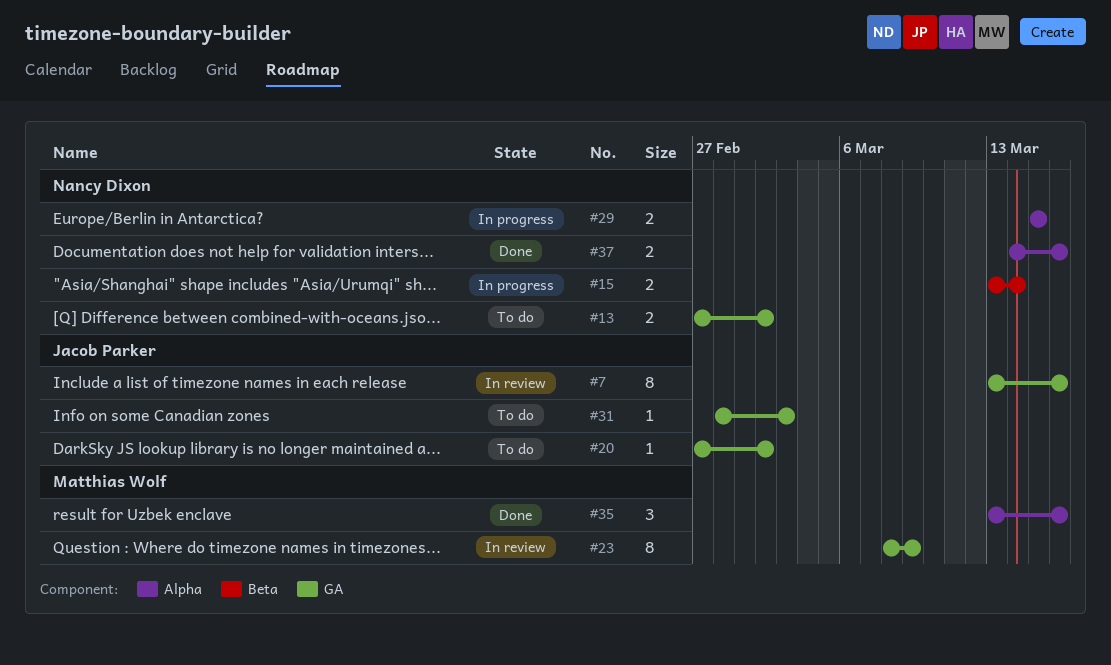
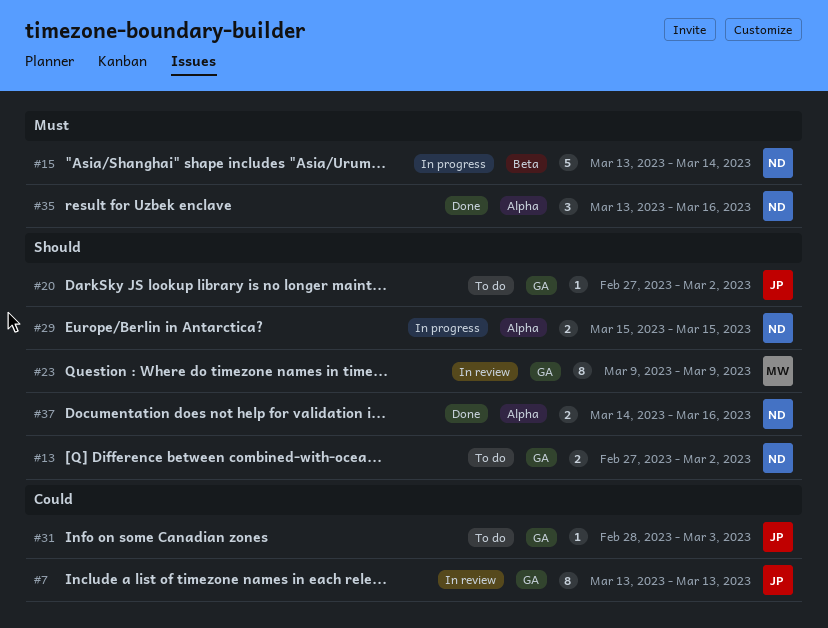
#7, due: Mar 16 -> Mar 13
#15, estimate: 2 -> 5
#23, start: Mar 8 -> Mar 9
#35, owner: Matthias Wolf -> Nancy Dixon

